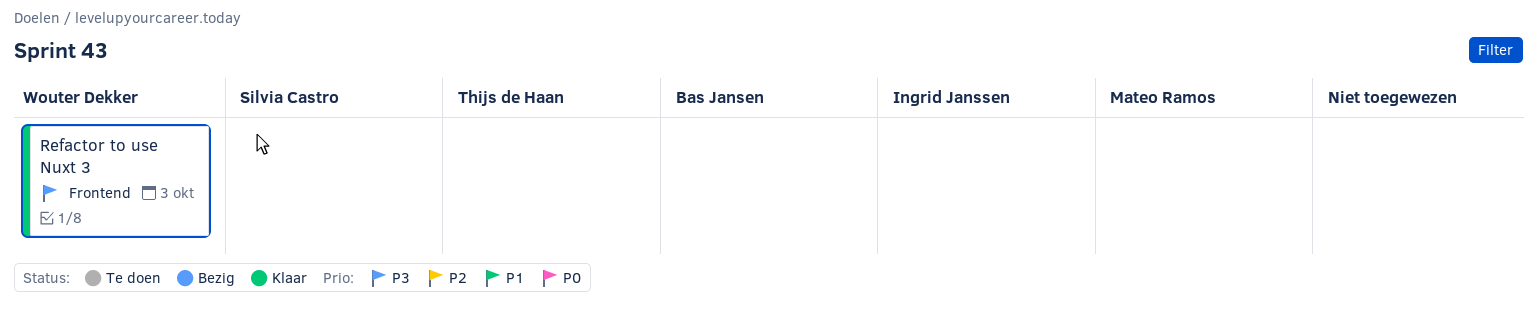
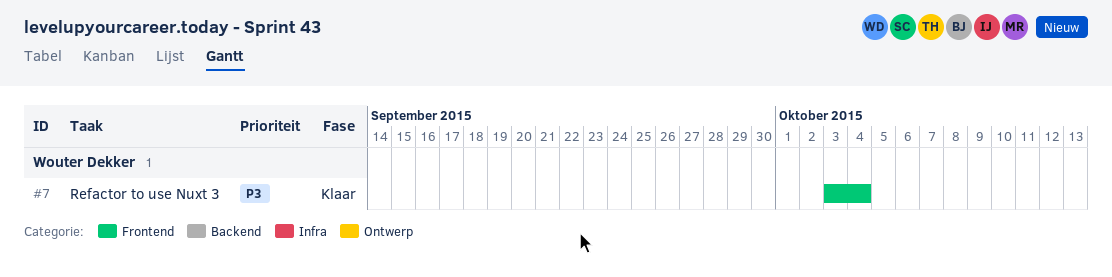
Refactor to use Nuxt 3, due: Oct 3 -> Oct 4

